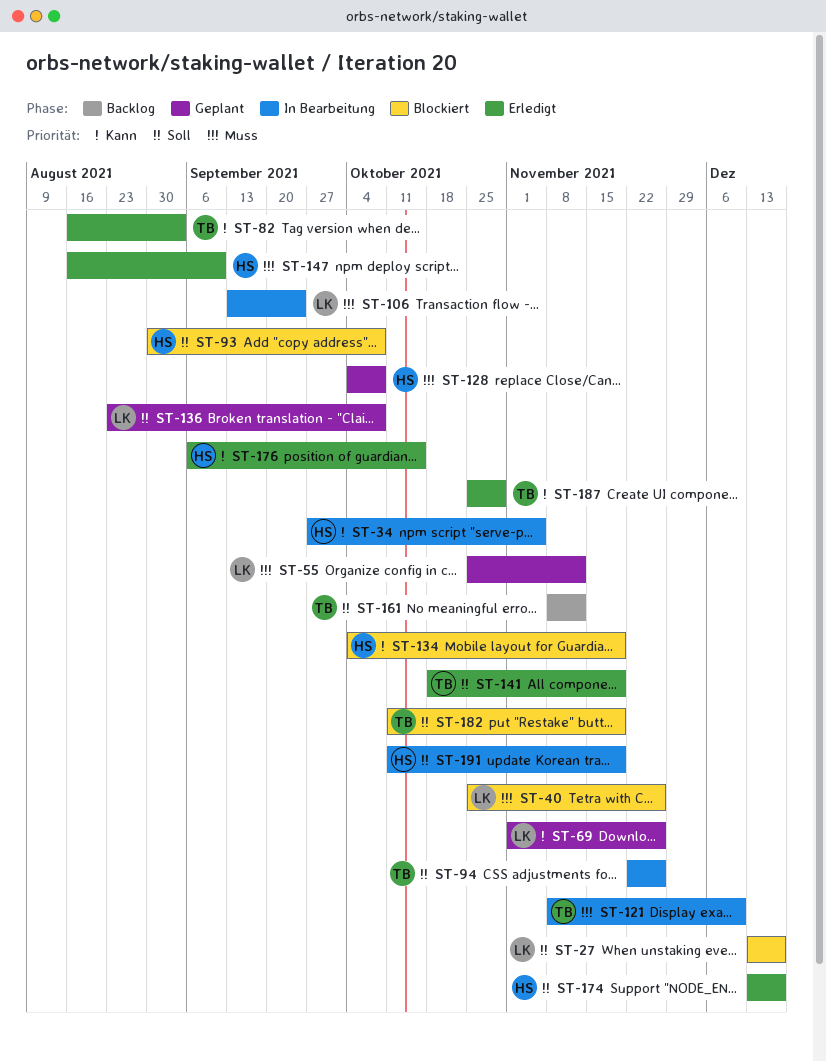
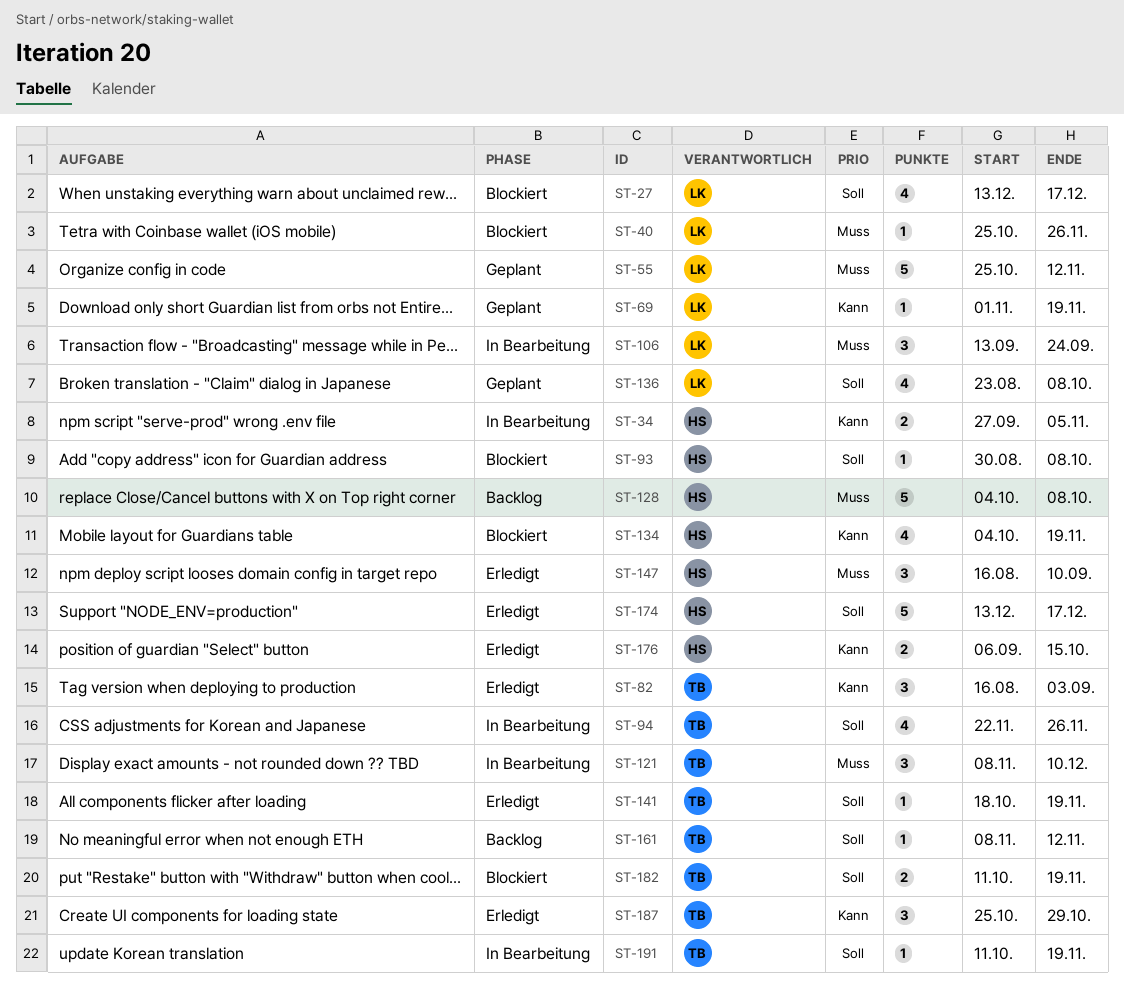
ST-69, due: Nov 26 -> Nov 19
ST-128, status: Geplant -> Backlog
ST-191, owner: HS -> TB

